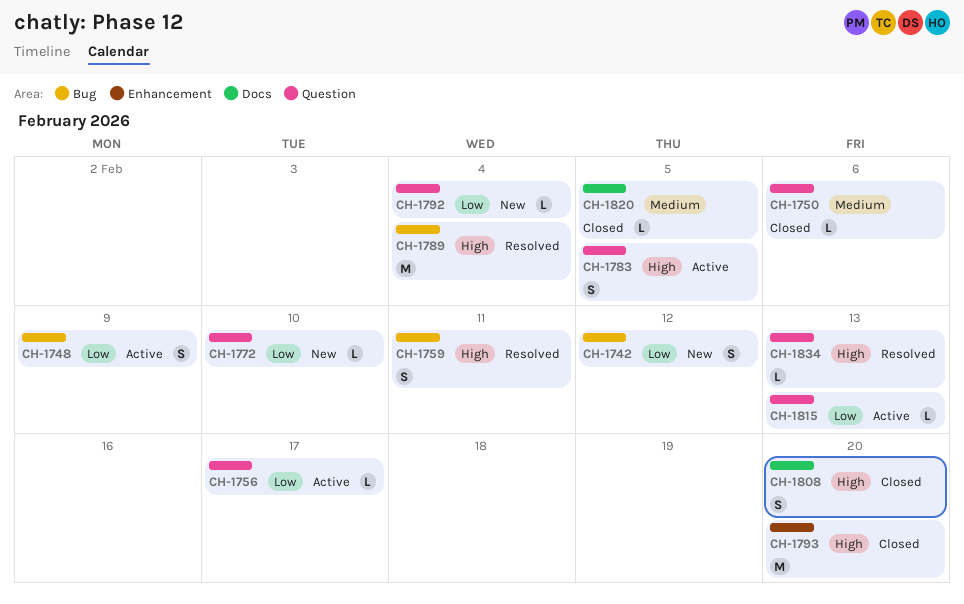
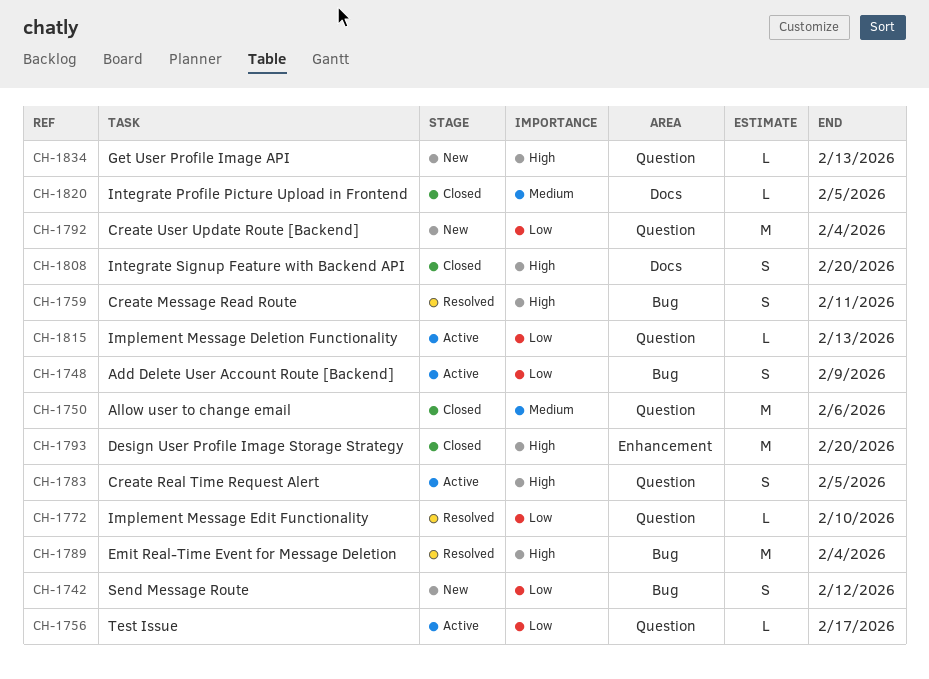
CH-1750, estimate: L -> M
CH-1772, status: New -> Resolved
CH-1792, estimate: L -> M
CH-1834, status: Resolved -> New

